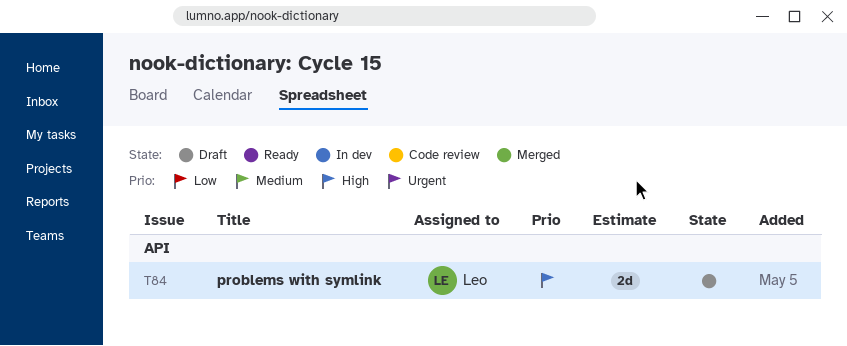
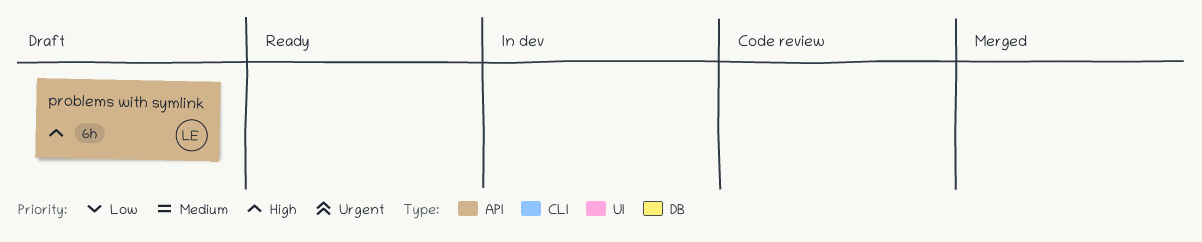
problems with symlink, estimate: 2d -> 6h

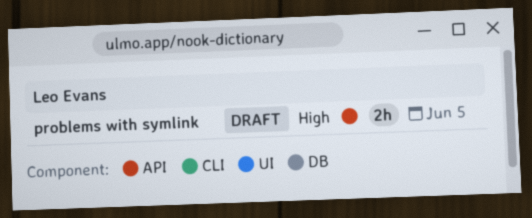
problems with symlink, estimate: 6h -> 2h

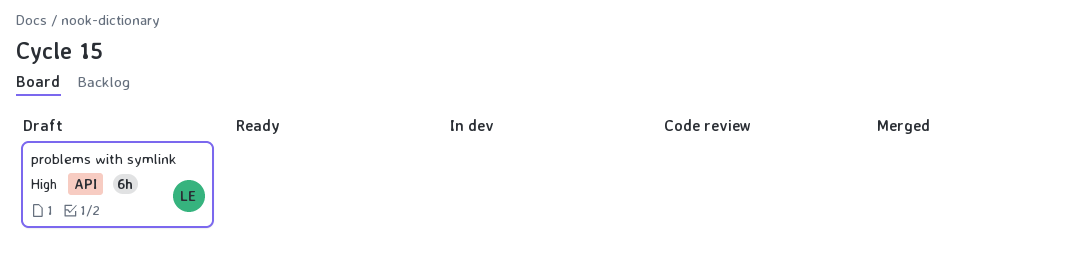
problems with symlink, estimate: 2h -> 6h

